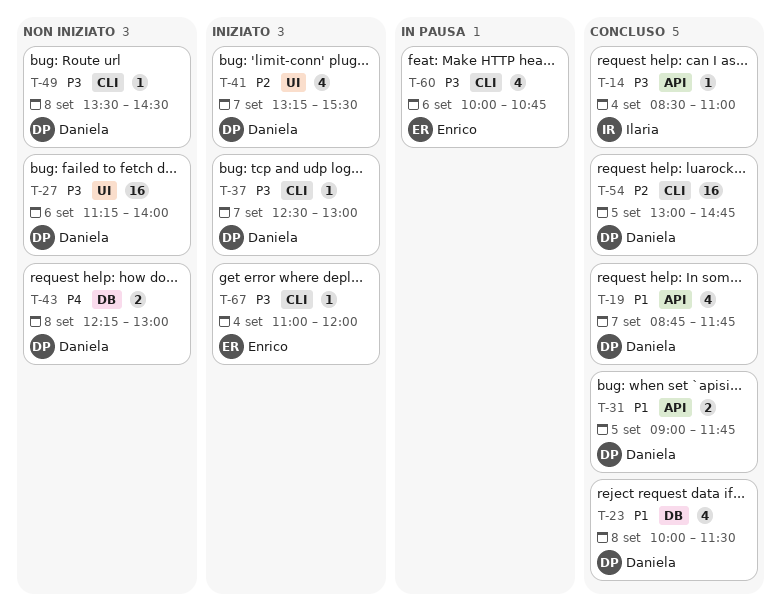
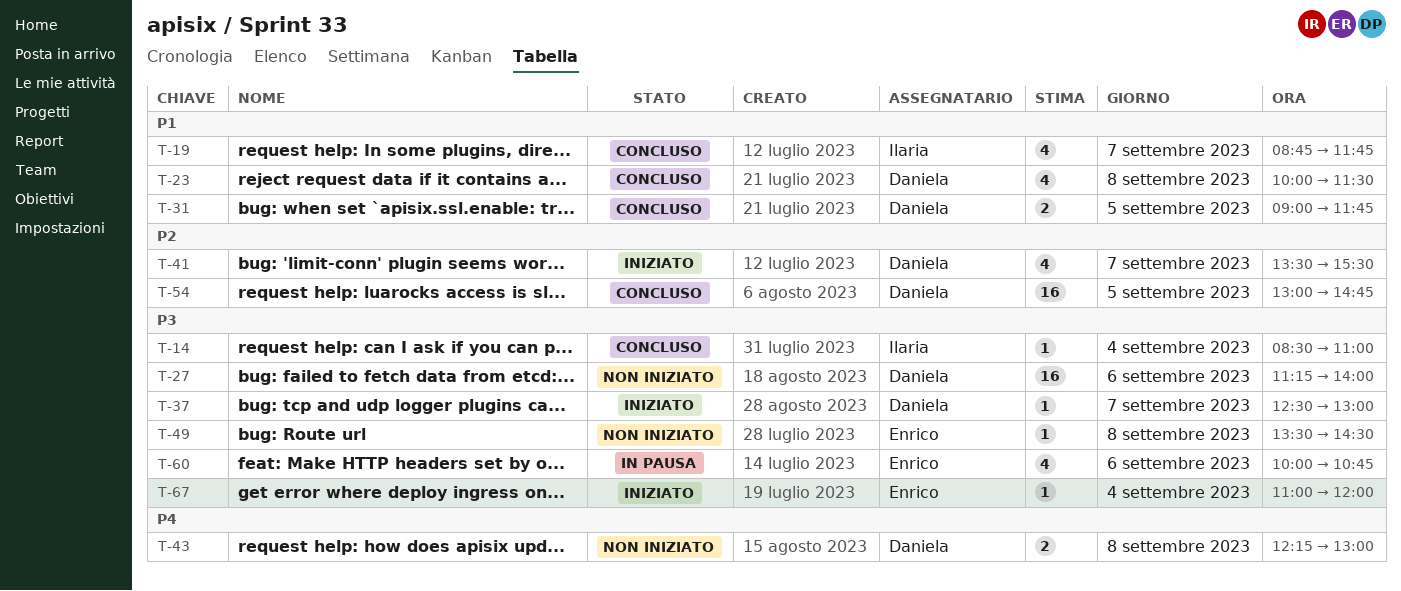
T-19, owner: Daniela -> Ilaria
T-41, begins: 13:15 -> 13:30
T-49, owner: Daniela -> Enrico

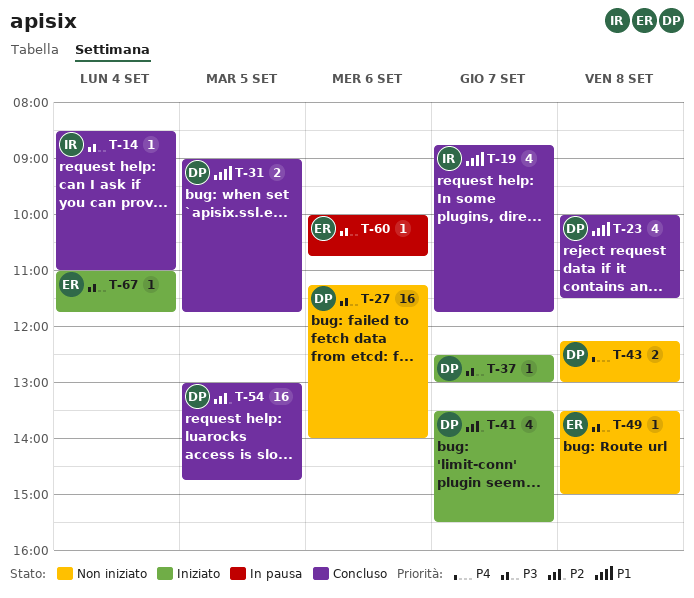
T-49, ends: 14:30 -> 15:00
T-60, estimate: 4 -> 1
T-67, ends: 12:00 -> 11:45

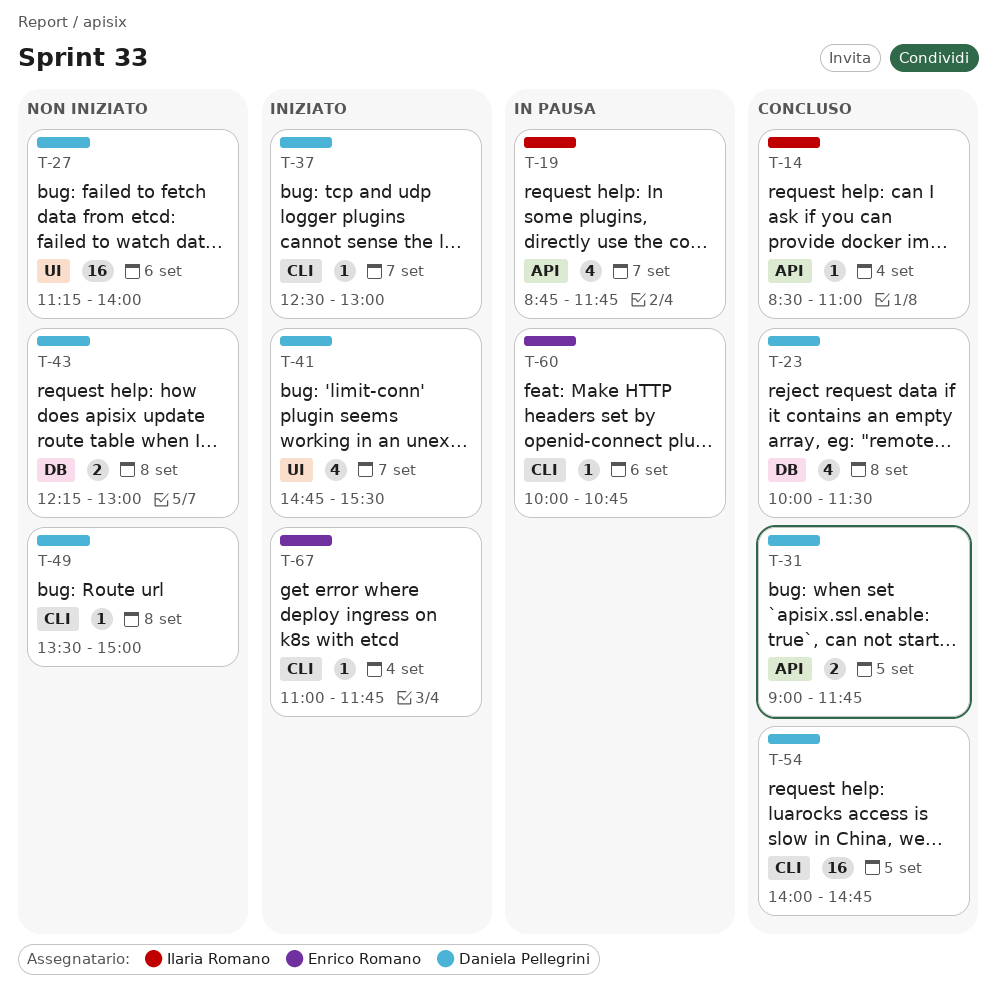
T-19, status: Concluso -> In pausa
T-41, begins: 13:30 -> 14:45
T-49, owner: Enrico Romano -> Daniela Pellegrini
T-54, begins: 13:00 -> 14:00

